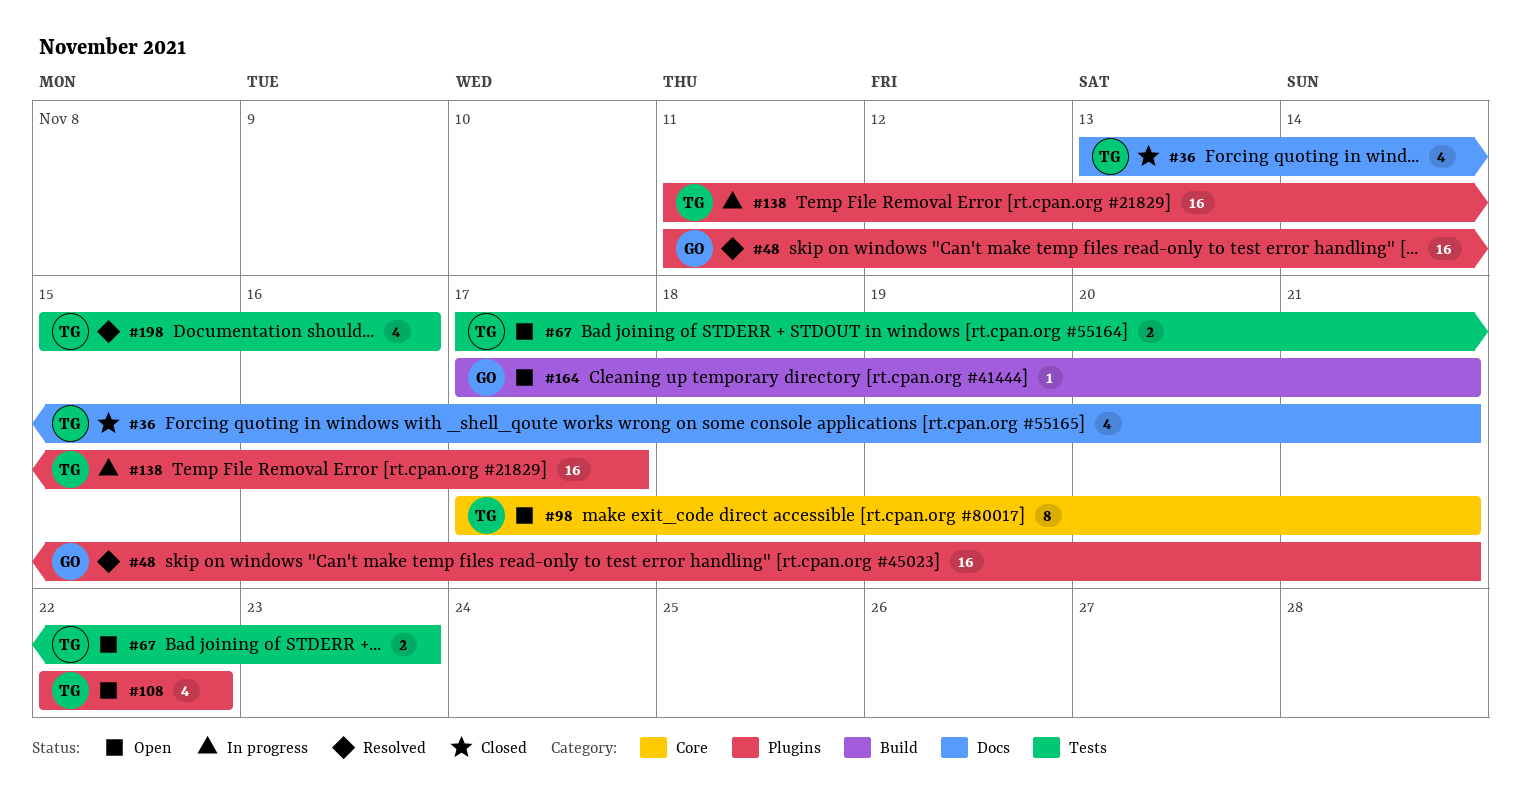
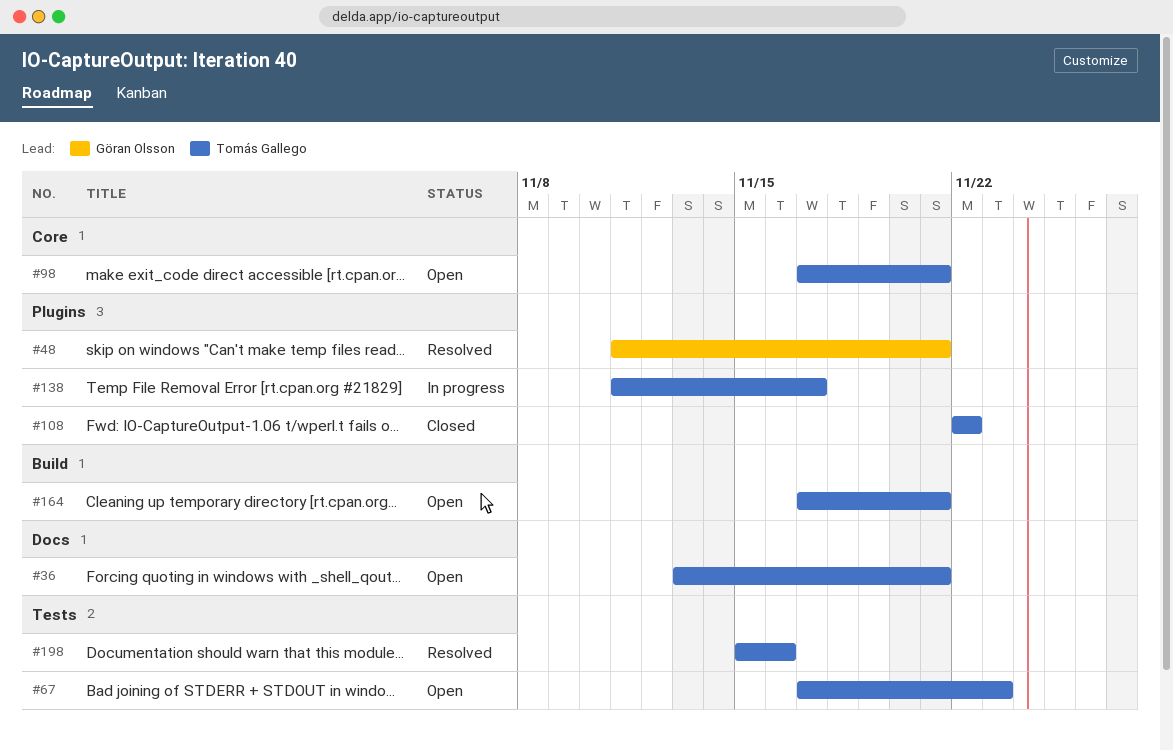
#36, status: Closed -> Open
#108, status: Open -> Closed
#164, owner: Göran Olsson -> Tomás Gallego

